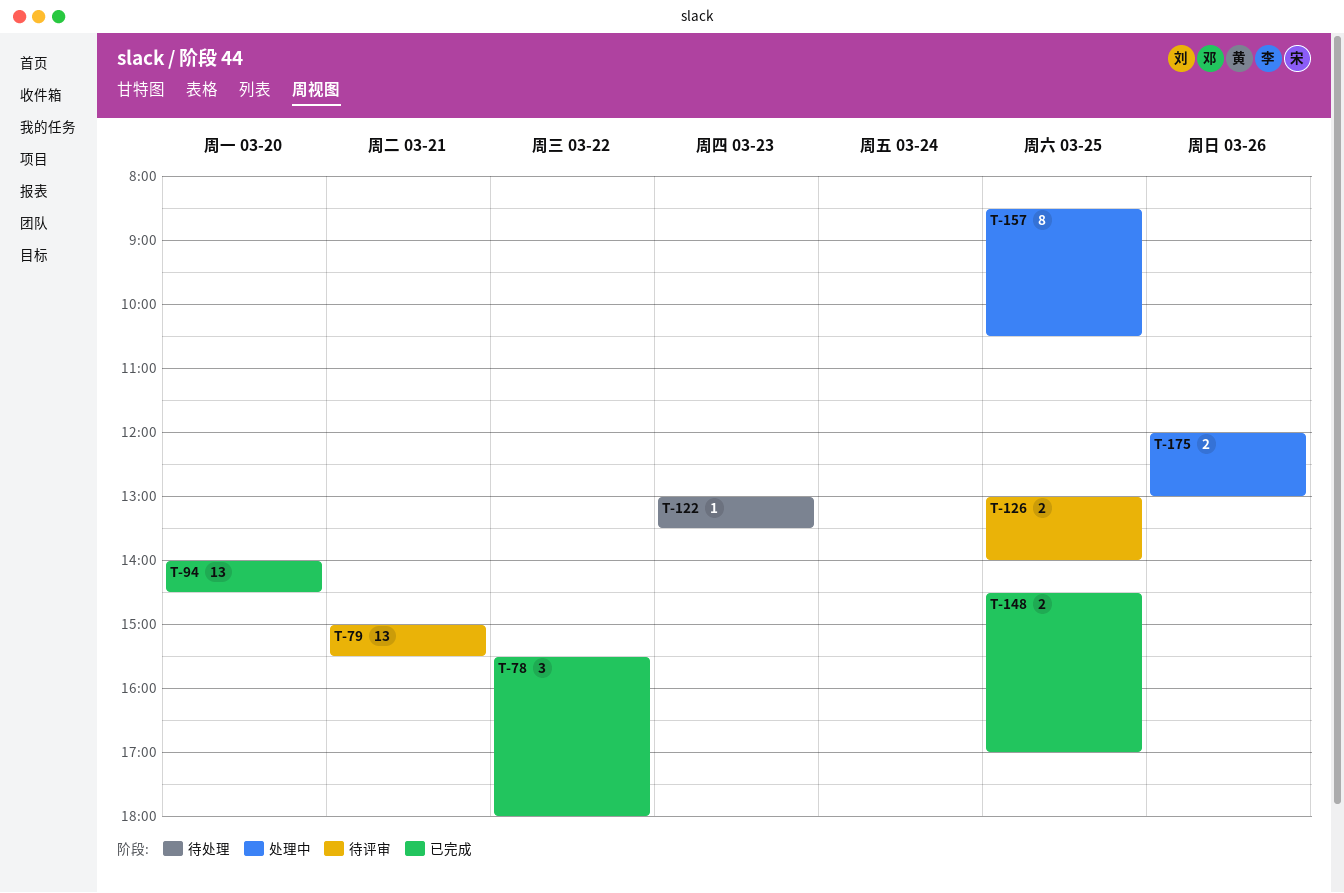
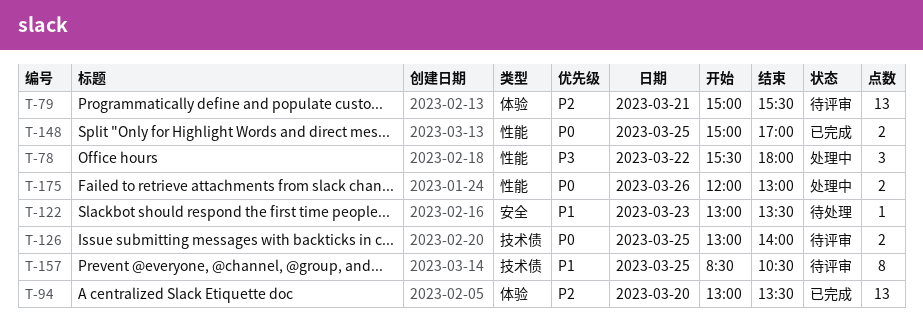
T-78, status: 已完成 -> 处理中
T-94, begins: 14:00 -> 13:00
T-94, ends: 14:30 -> 13:30
T-148, begins: 14:30 -> 15:00
T-157, status: 处理中 -> 待评审

